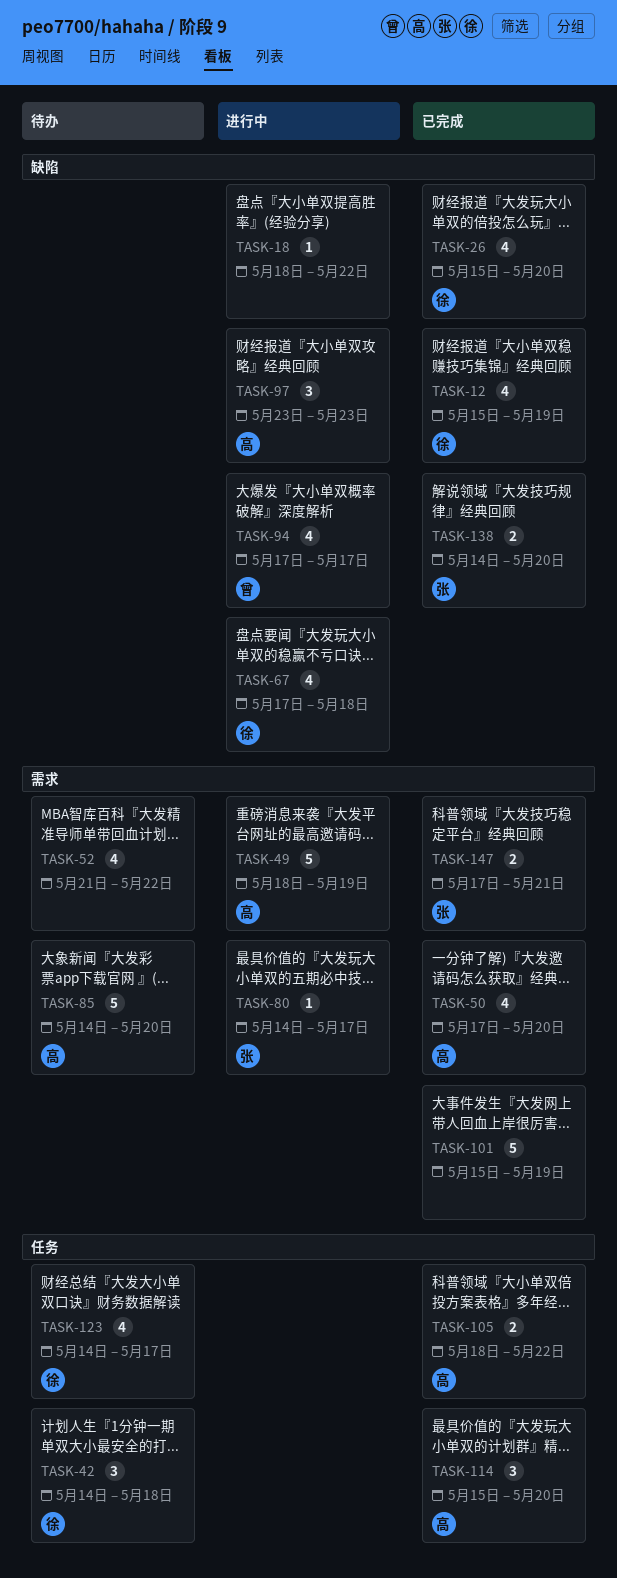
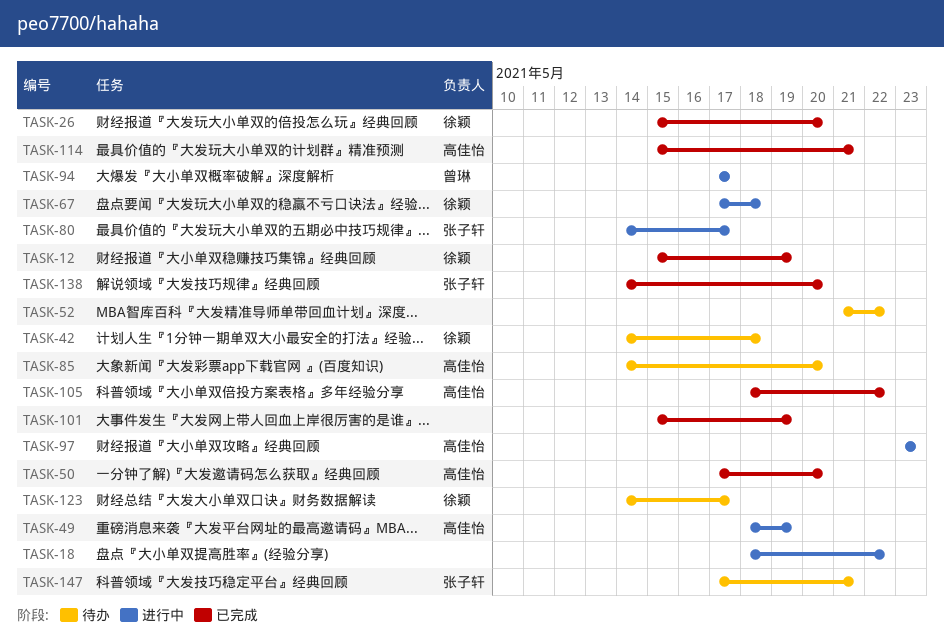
TASK-114, due: May 20 -> May 21
TASK-147, status: 已完成 -> 待办

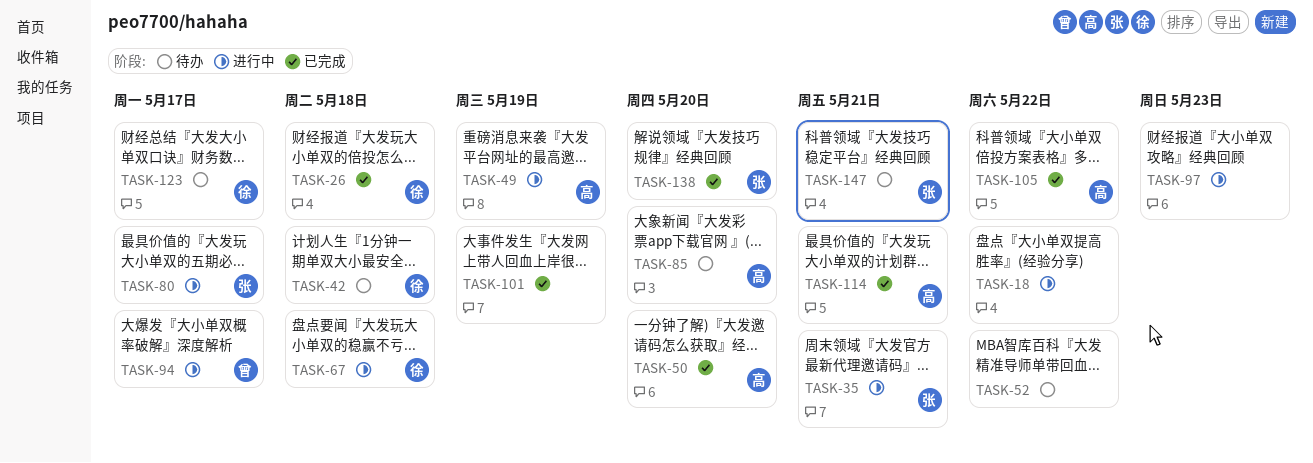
TASK-12: present -> none
TASK-26, due: May 20 -> May 18
TASK-35: none -> present
TASK-97, owner: 高佳怡 -> none

